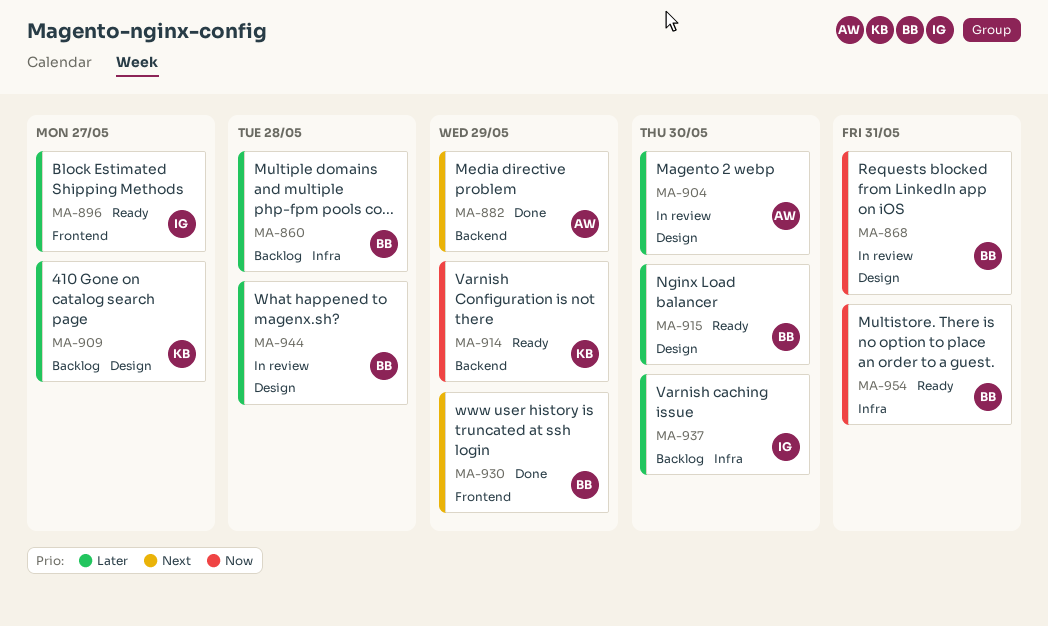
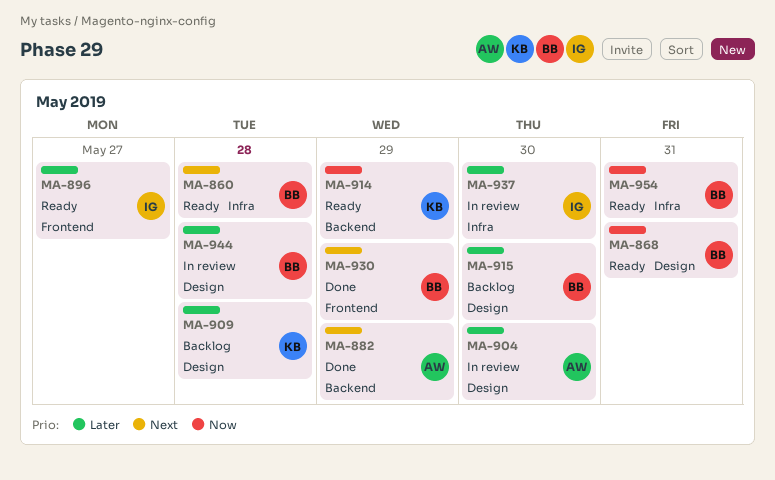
MA-860, status: Backlog -> Ready
MA-860, priority: Later -> Next
MA-868, status: In review -> Ready
MA-909, due: May 27 -> May 28
MA-915, status: Ready -> Backlog
MA-937, status: Backlog -> In review

